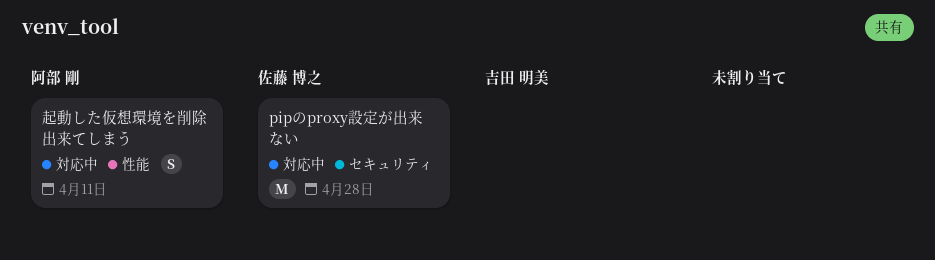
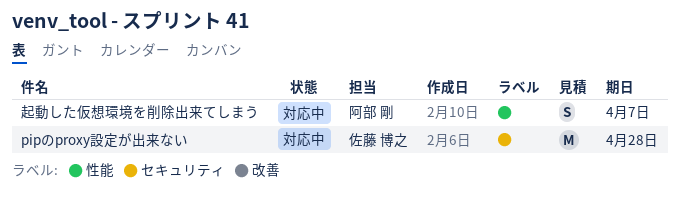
起動した仮想環境を削除出来てしまう, due: Apr 11 -> Apr 7

